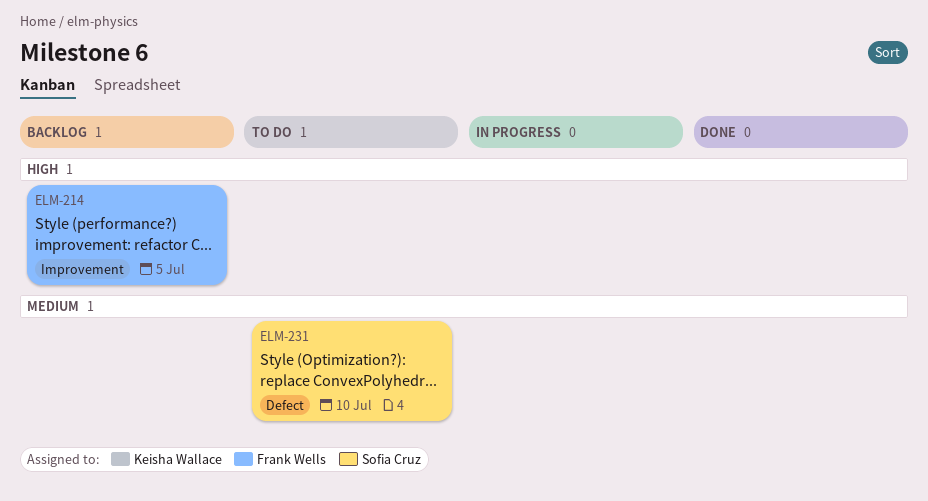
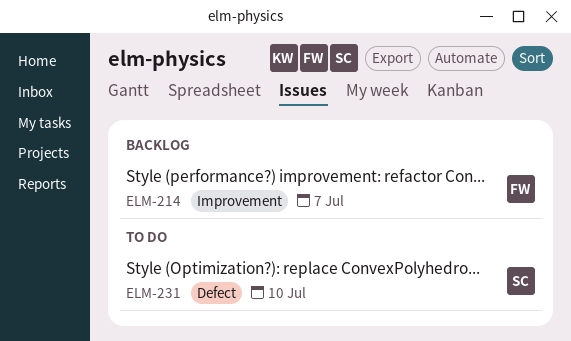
ELM-214, due: Jul 5 -> Jul 7

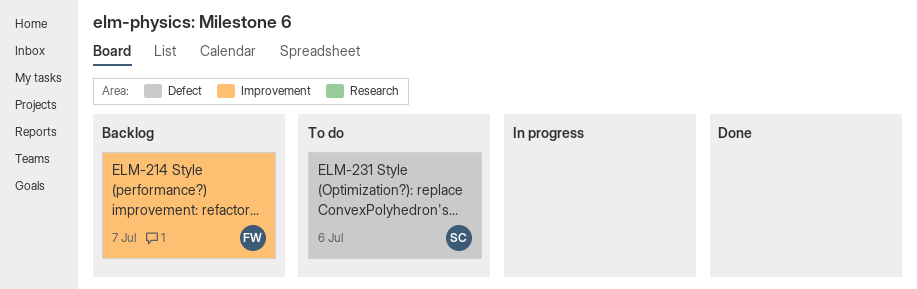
ELM-231, due: Jul 10 -> Jul 6

